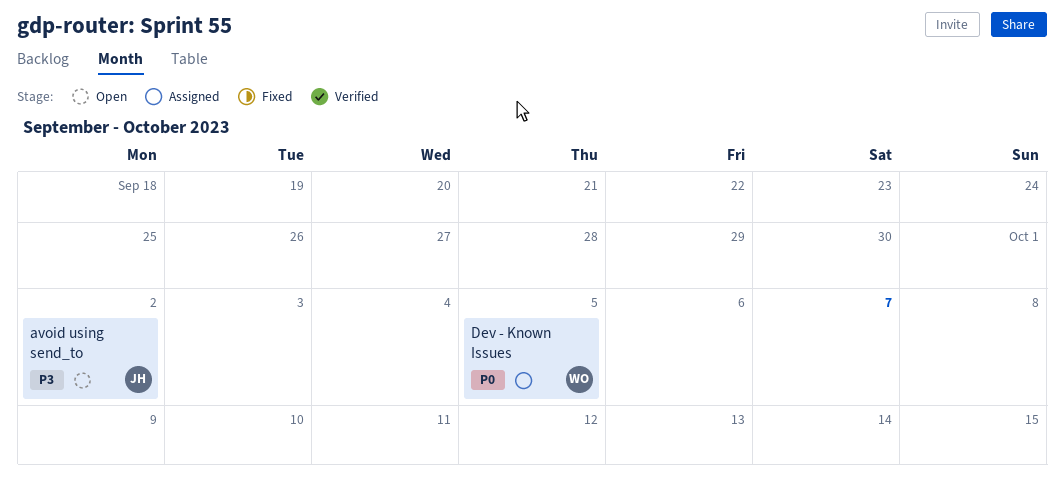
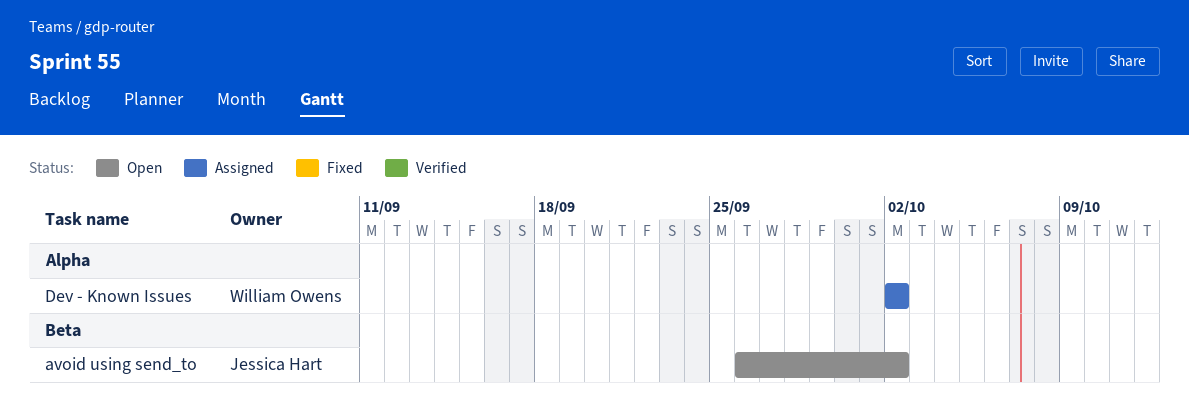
Dev - Known Issues, due: Oct 5 -> Oct 2

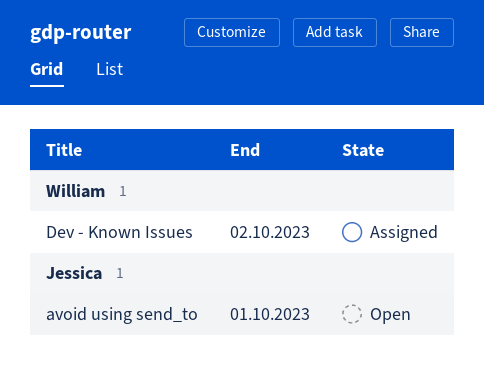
avoid using send_to, due: Oct 2 -> Oct 1

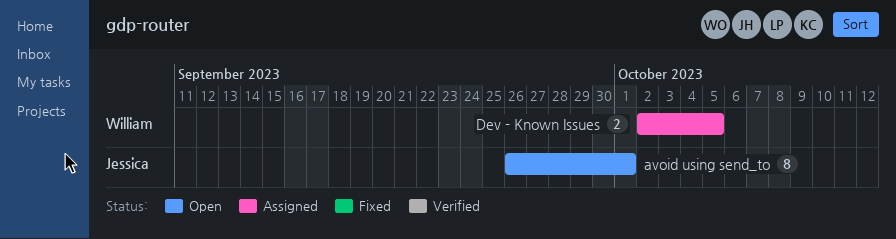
Dev - Known Issues, due: Oct 2 -> Oct 5

